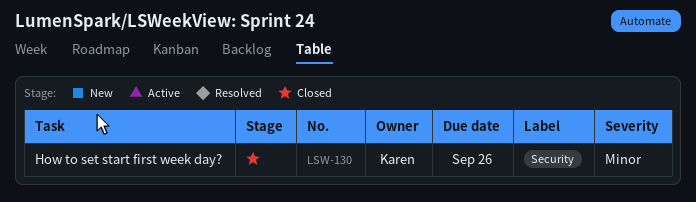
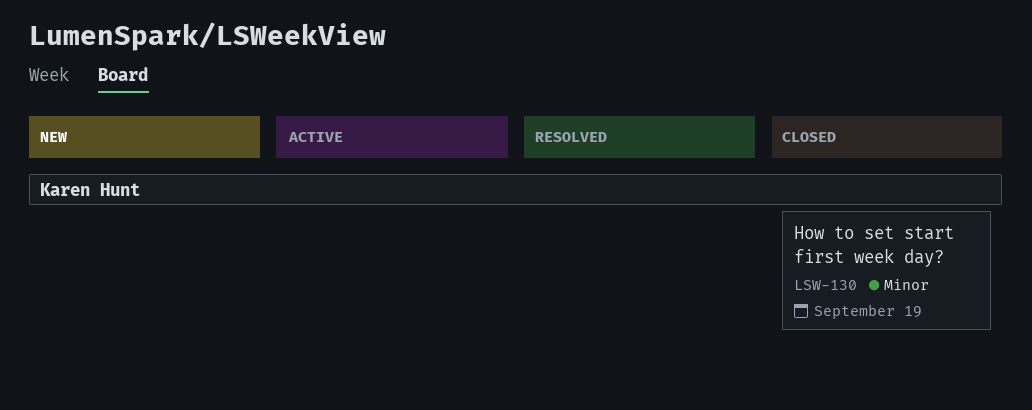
LSW-130, due: Sep 26 -> Sep 19

